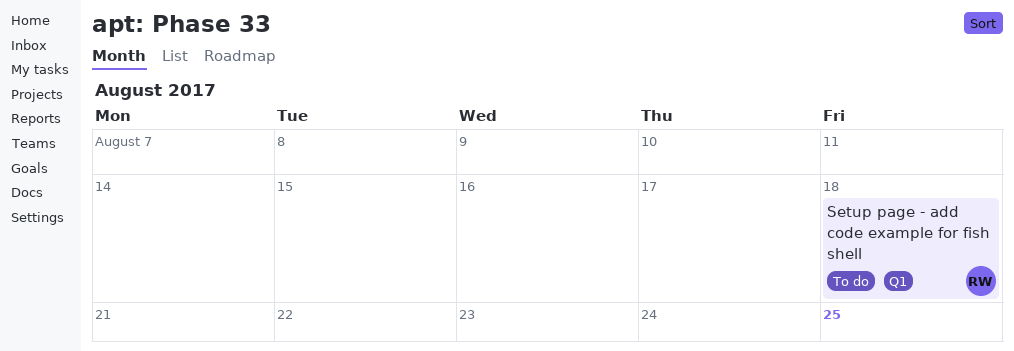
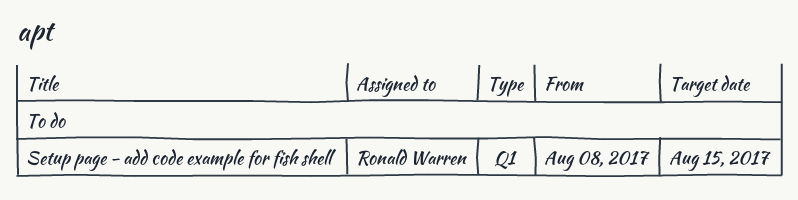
Setup page - add code example for fish shell, due: Aug 18 -> Aug 15

